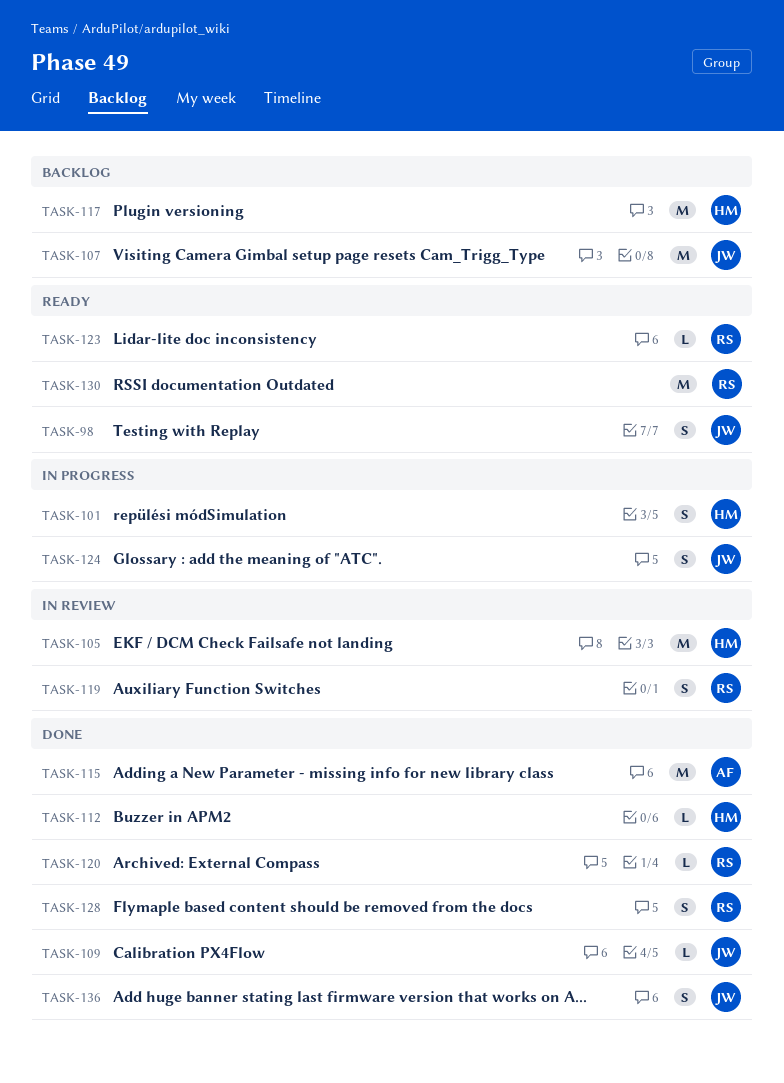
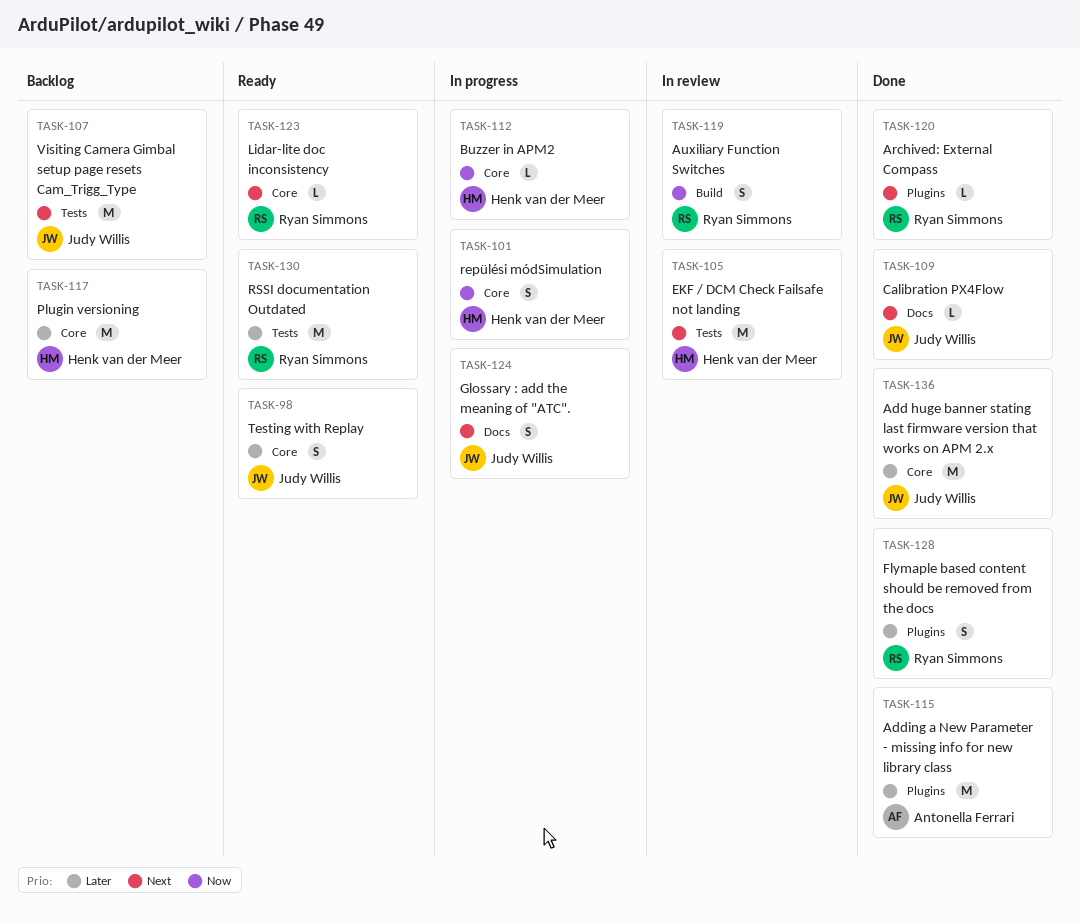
TASK-112, status: Done -> In progress
TASK-136, estimate: S -> M

